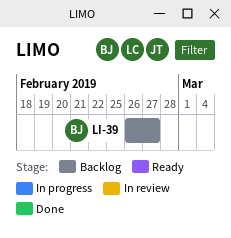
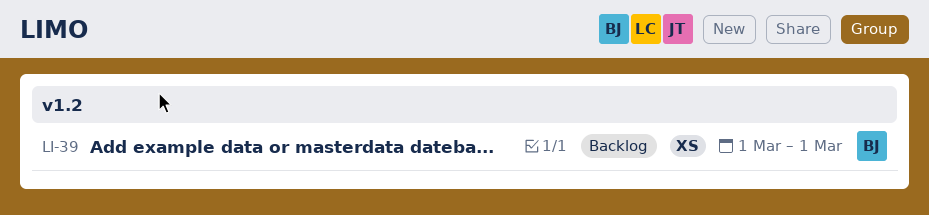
LI-39, start: Feb 26 -> Mar 1
LI-39, due: Feb 27 -> Mar 1

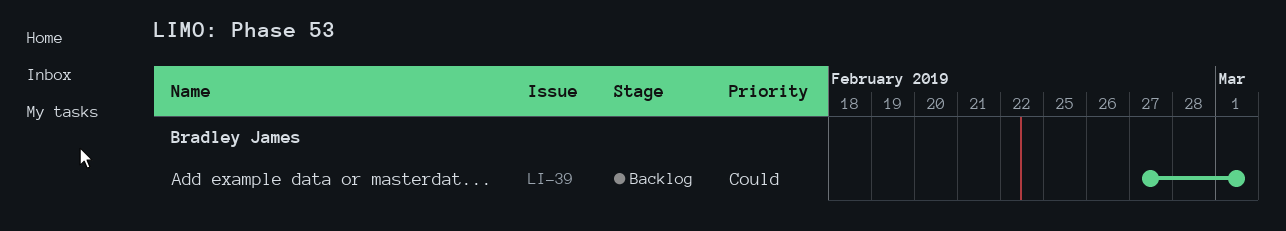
LI-39, start: Mar 1 -> Feb 27

